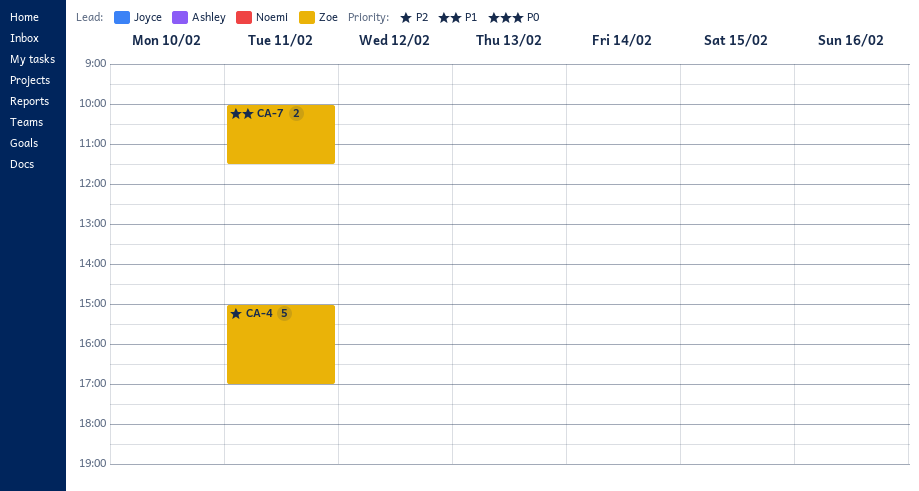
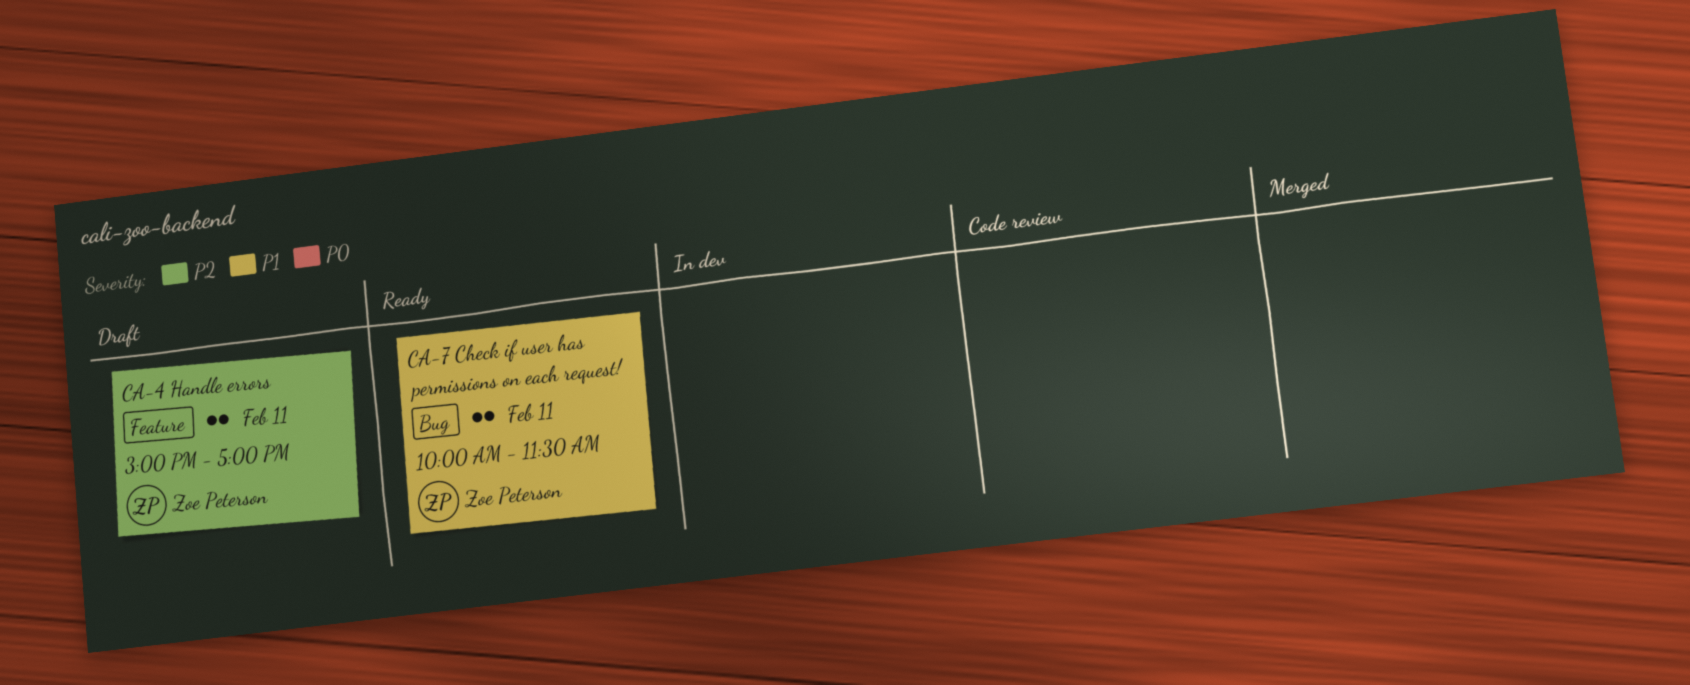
CA-4, estimate: 5 -> 2

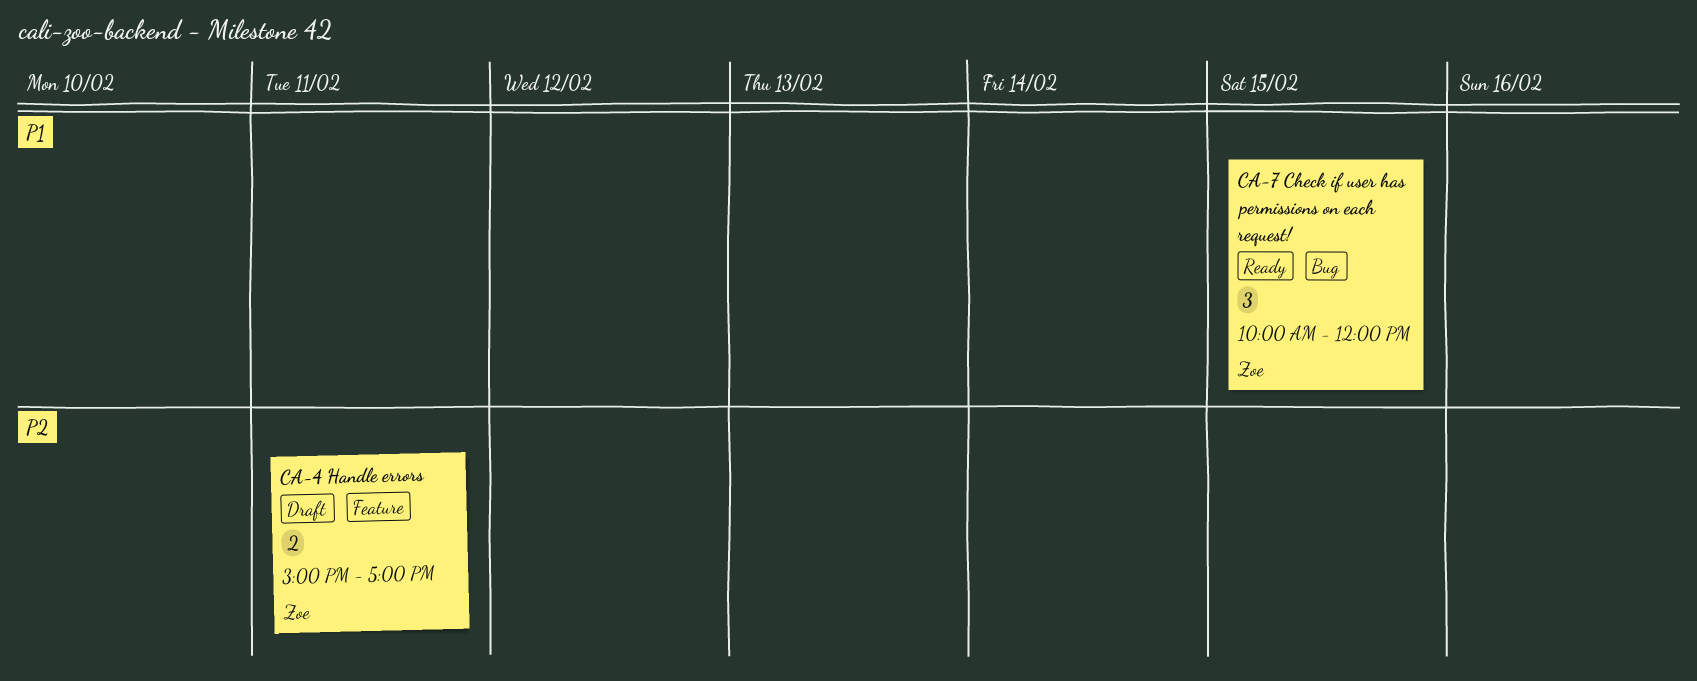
CA-7, estimate: 2 -> 3
CA-7, day: Feb 11 -> Feb 15
CA-7, ends: 11:30 -> 12:00

